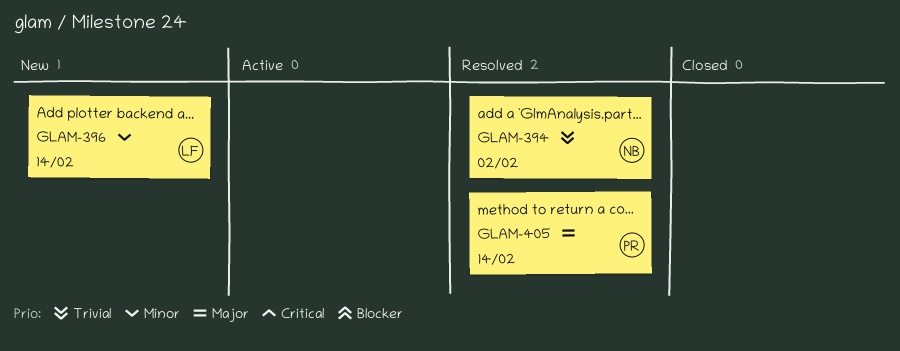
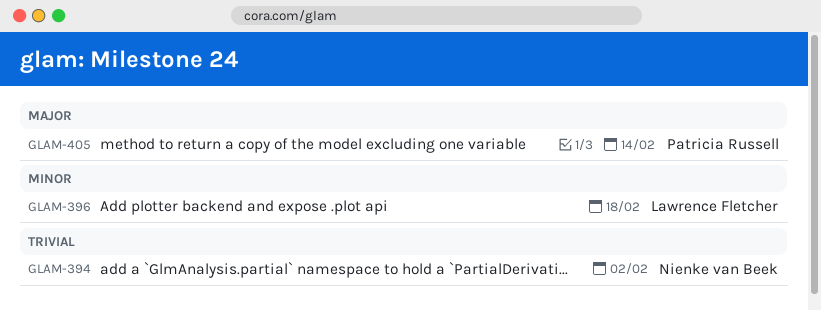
GLAM-396, due: Feb 14 -> Feb 18

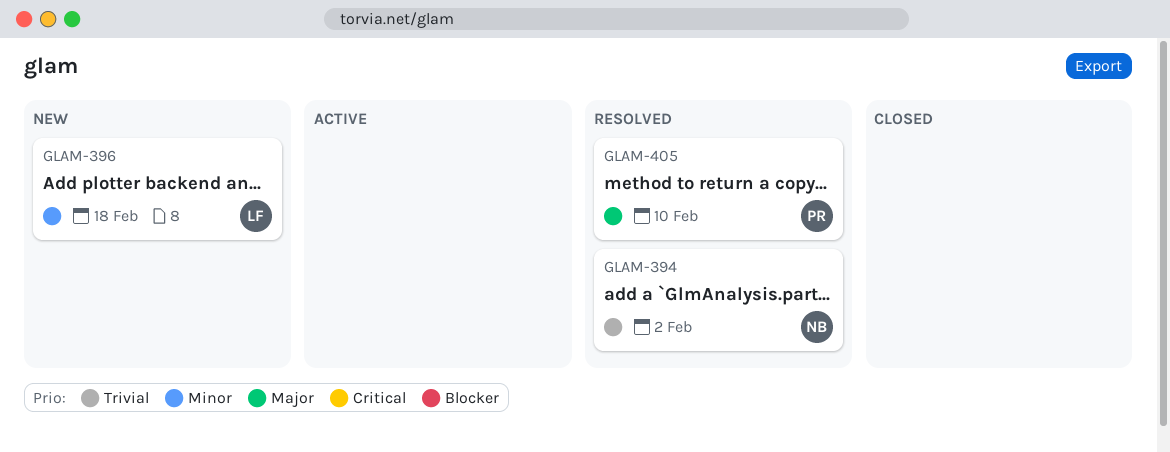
GLAM-405, due: Feb 14 -> Feb 10

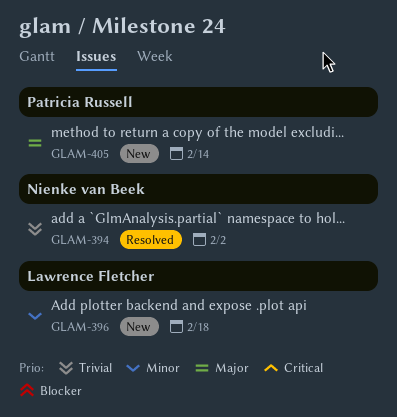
GLAM-405, status: Resolved -> New
GLAM-405, due: Feb 10 -> Feb 14

